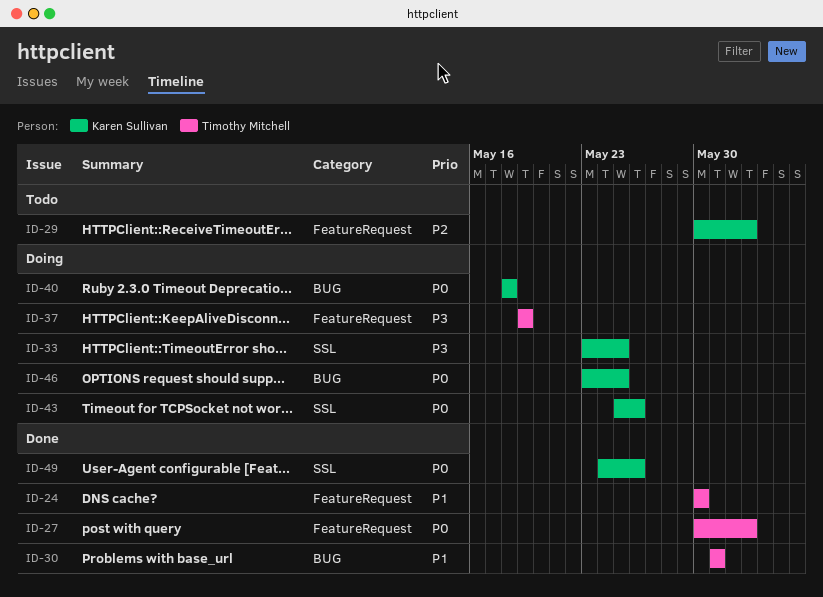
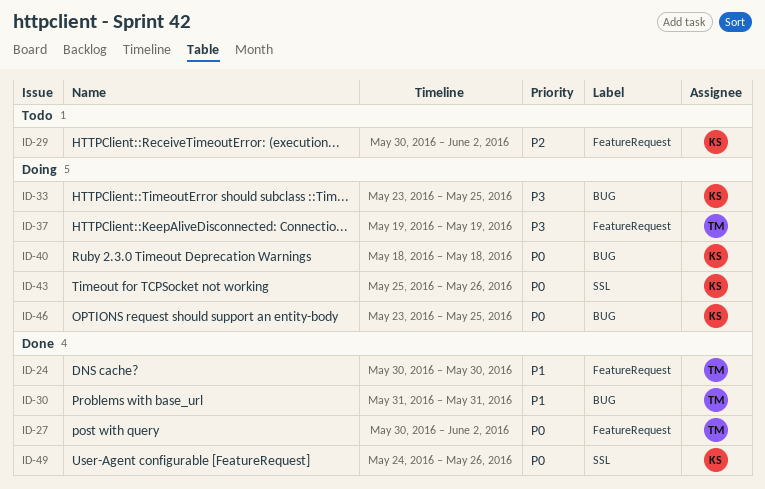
ID-33, label: SSL -> BUG

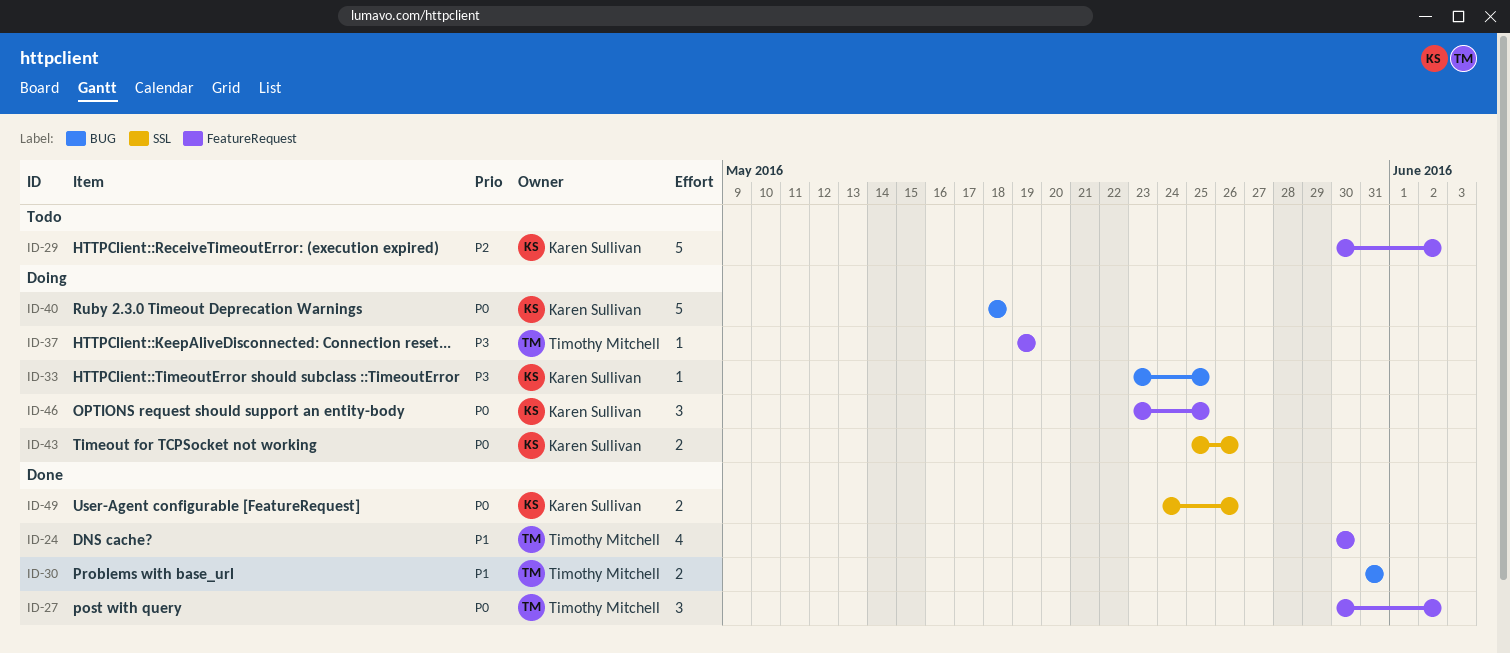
ID-46, label: BUG -> FeatureRequest

